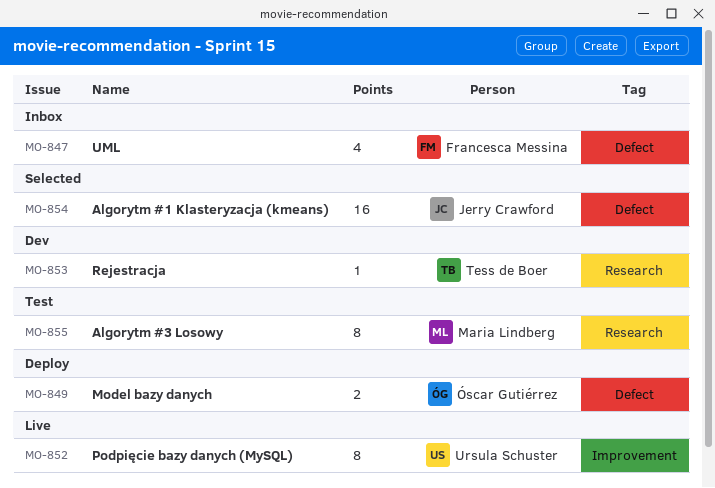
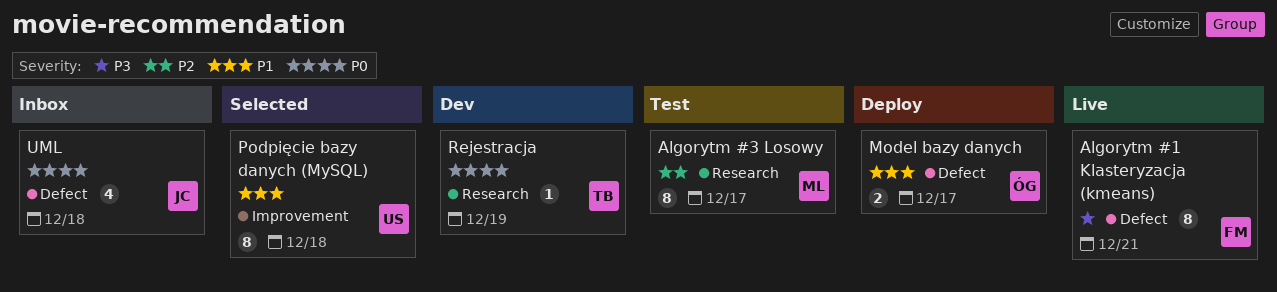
Algorytm #1 Klasteryzacja (kmeans), status: Selected -> Live
Algorytm #1 Klasteryzacja (kmeans), owner: Jerry Crawford -> Francesca Messina
Algorytm #1 Klasteryzacja (kmeans), estimate: 16 -> 8
Podpięcie bazy danych (MySQL), status: Live -> Selected
UML, owner: Francesca Messina -> Jerry Crawford

